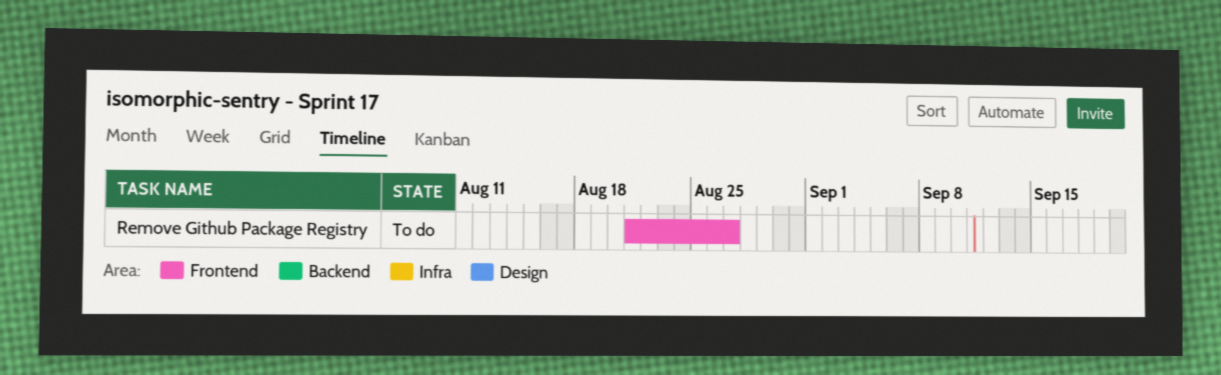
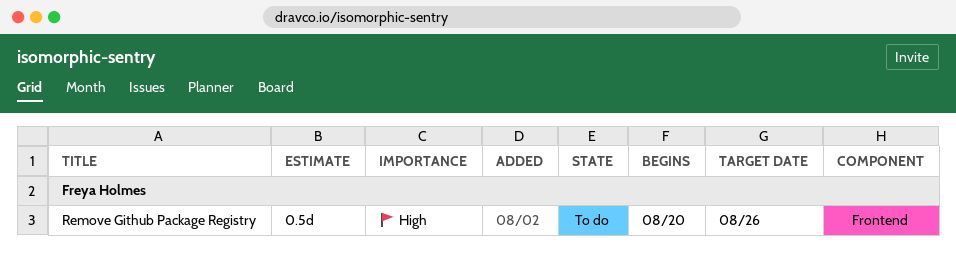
Remove Github Package Registry, start: Aug 21 -> Aug 20
Remove Github Package Registry, due: Aug 27 -> Aug 26

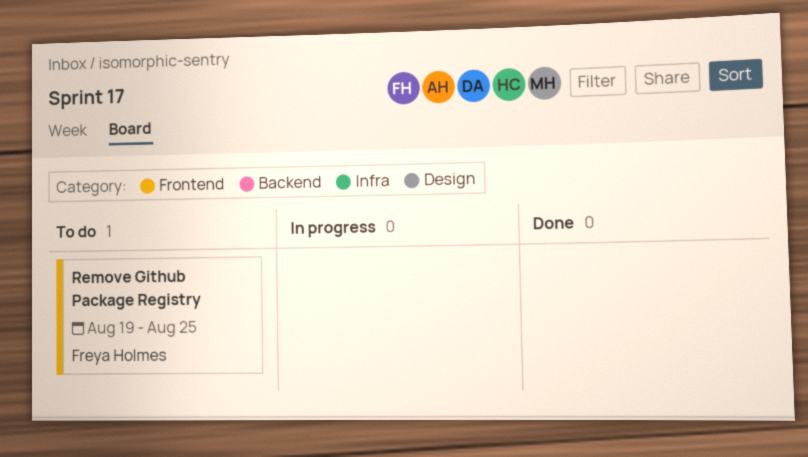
Remove Github Package Registry, start: Aug 20 -> Aug 19
Remove Github Package Registry, due: Aug 26 -> Aug 25

